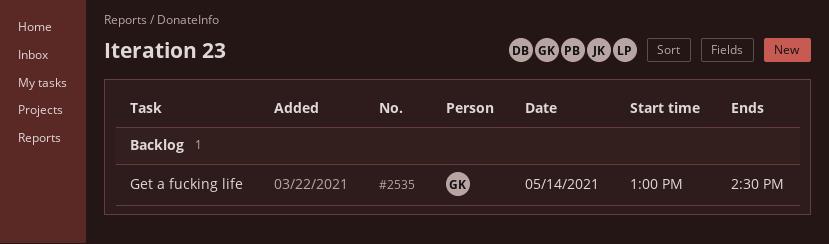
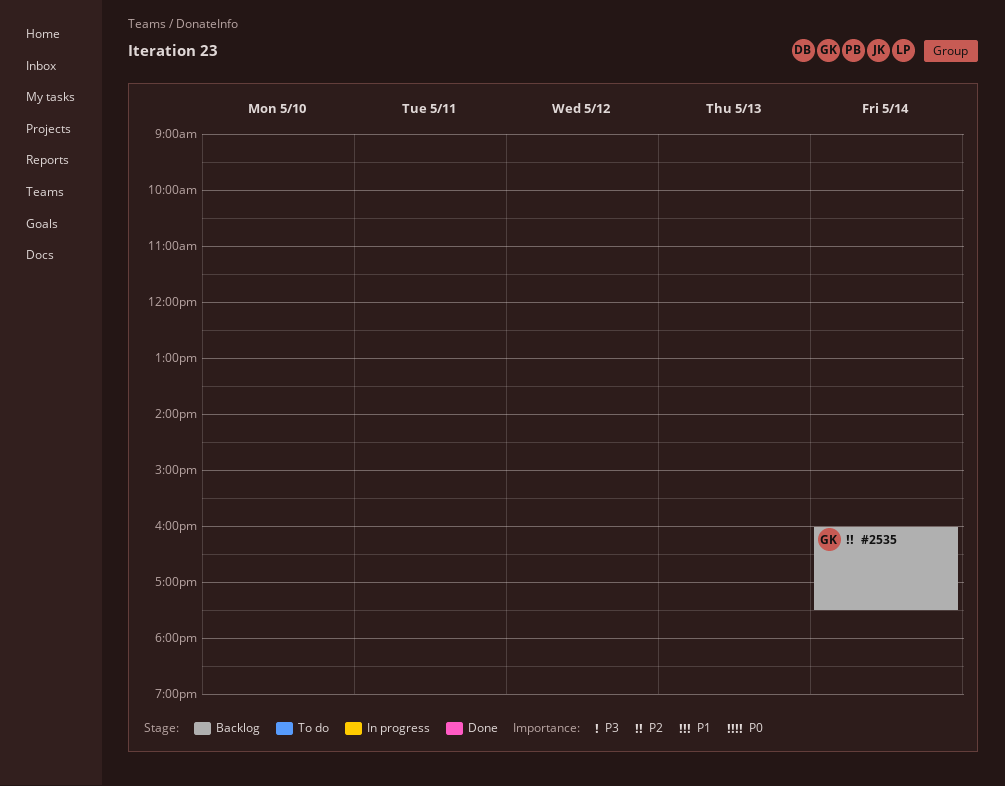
#2535, begins: 13:00 -> 16:00
#2535, ends: 14:30 -> 17:30

